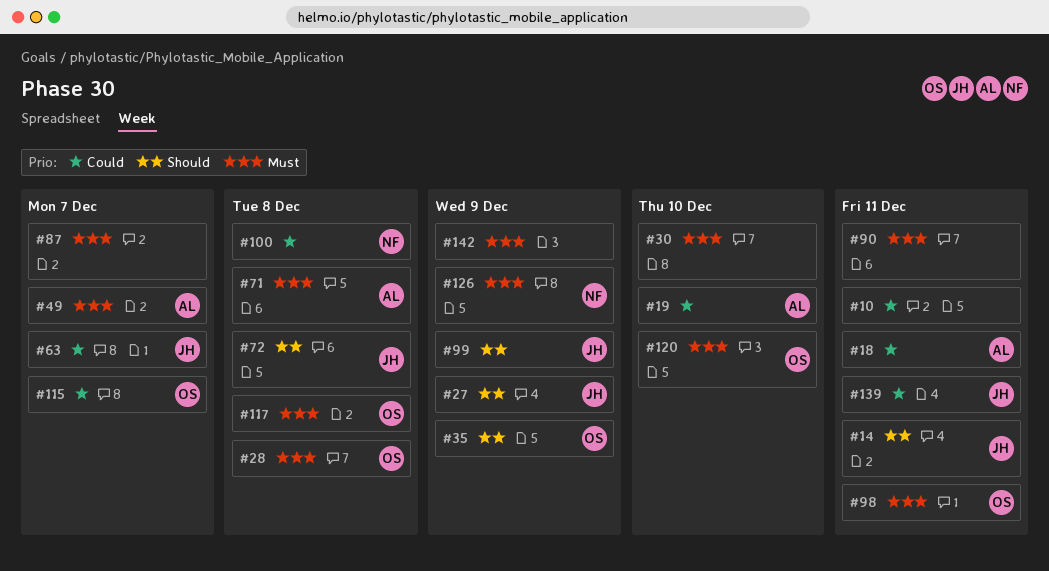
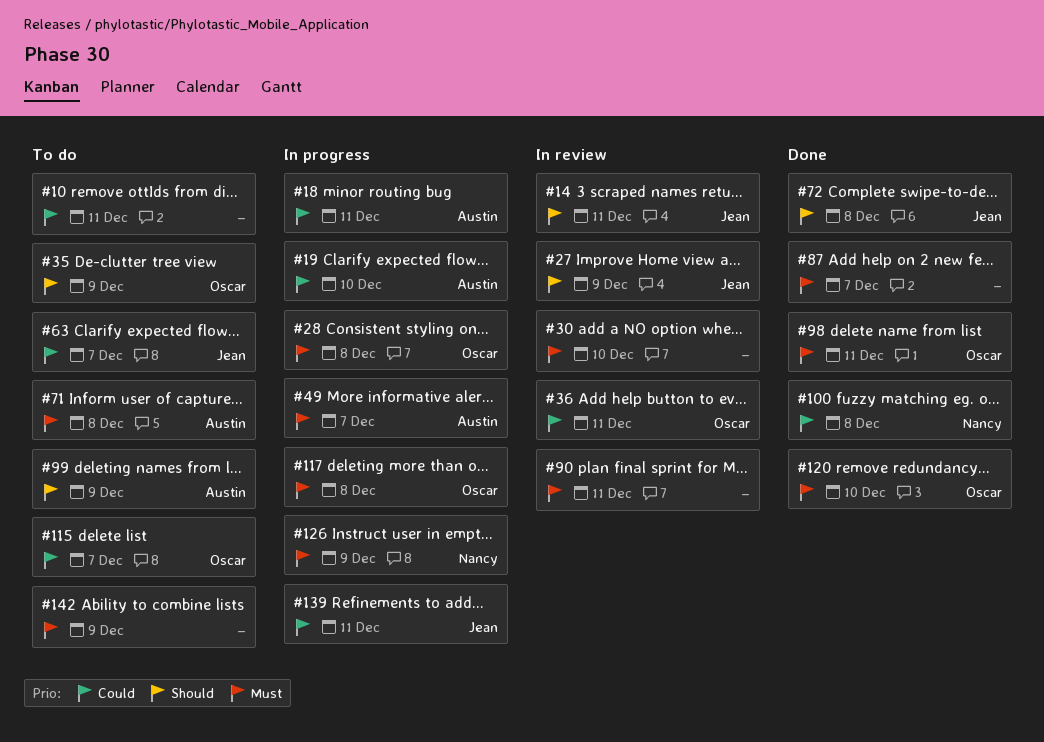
#36: none -> present
#99, owner: Jean -> Austin

